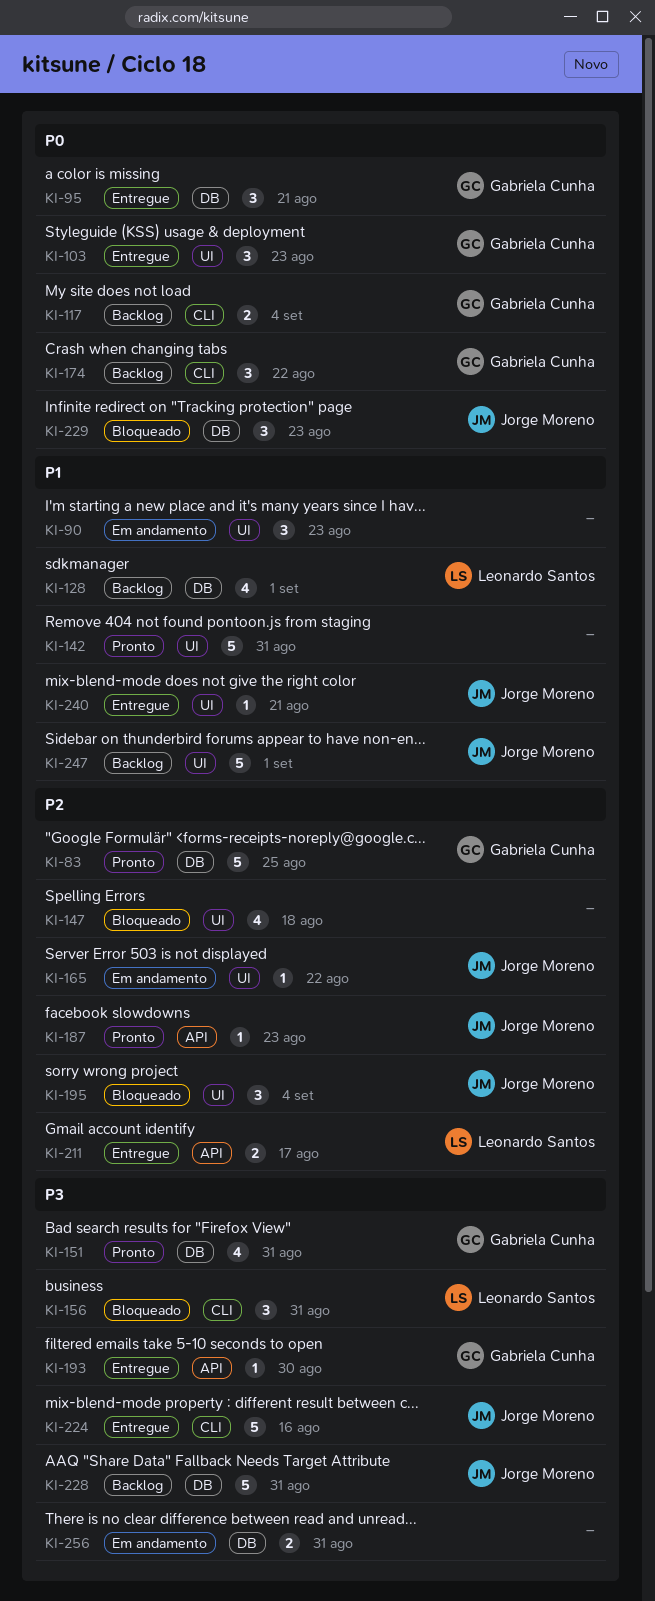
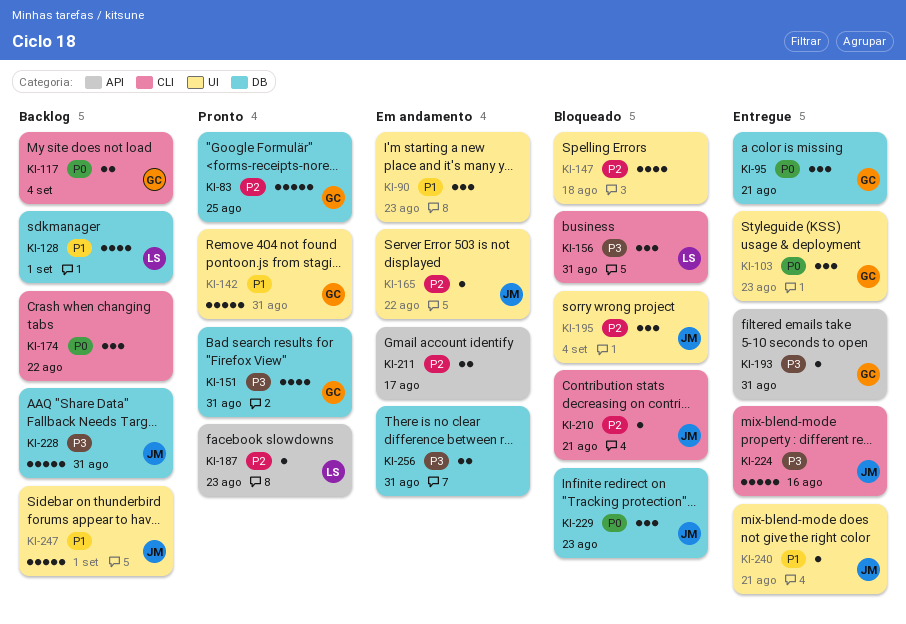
KI-142, owner: none -> Gabriela Cunha
KI-174, owner: Gabriela Cunha -> none
KI-187, owner: Jorge Moreno -> Leonardo Santos
KI-193, due: Aug 30 -> Aug 31
KI-210: none -> present
KI-211, status: Entregue -> Em andamento
KI-211, owner: Leonardo Santos -> none

